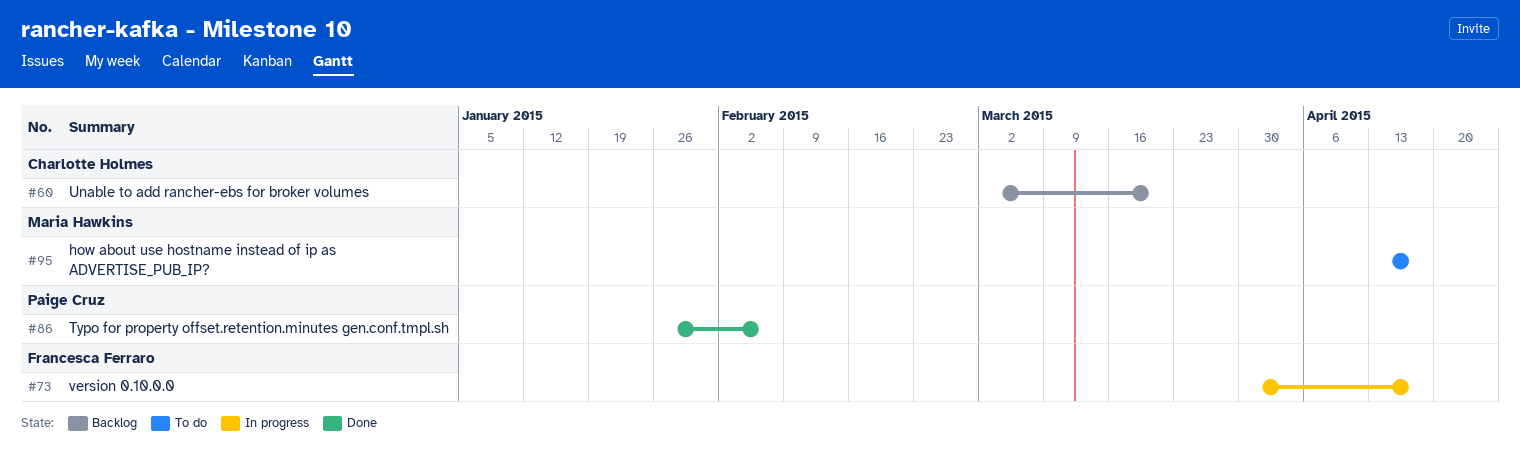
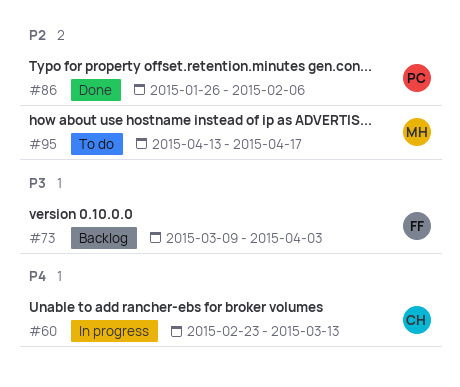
#60, status: Backlog -> In progress
#60, start: Mar 2 -> Feb 23
#60, due: Mar 20 -> Mar 13
#73, status: In progress -> Backlog
#73, start: Mar 30 -> Mar 9
#73, due: Apr 17 -> Apr 3

